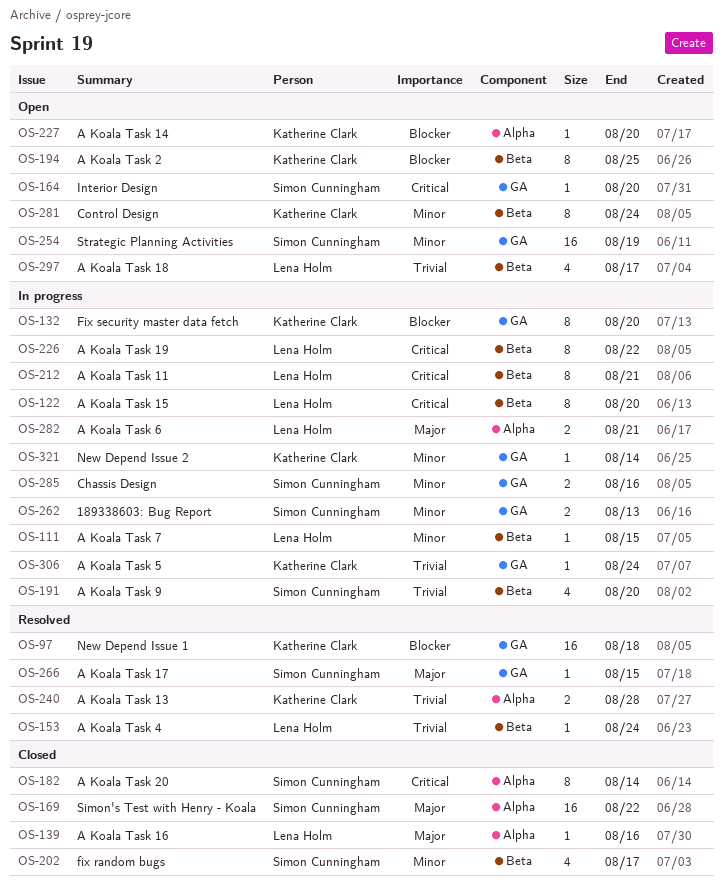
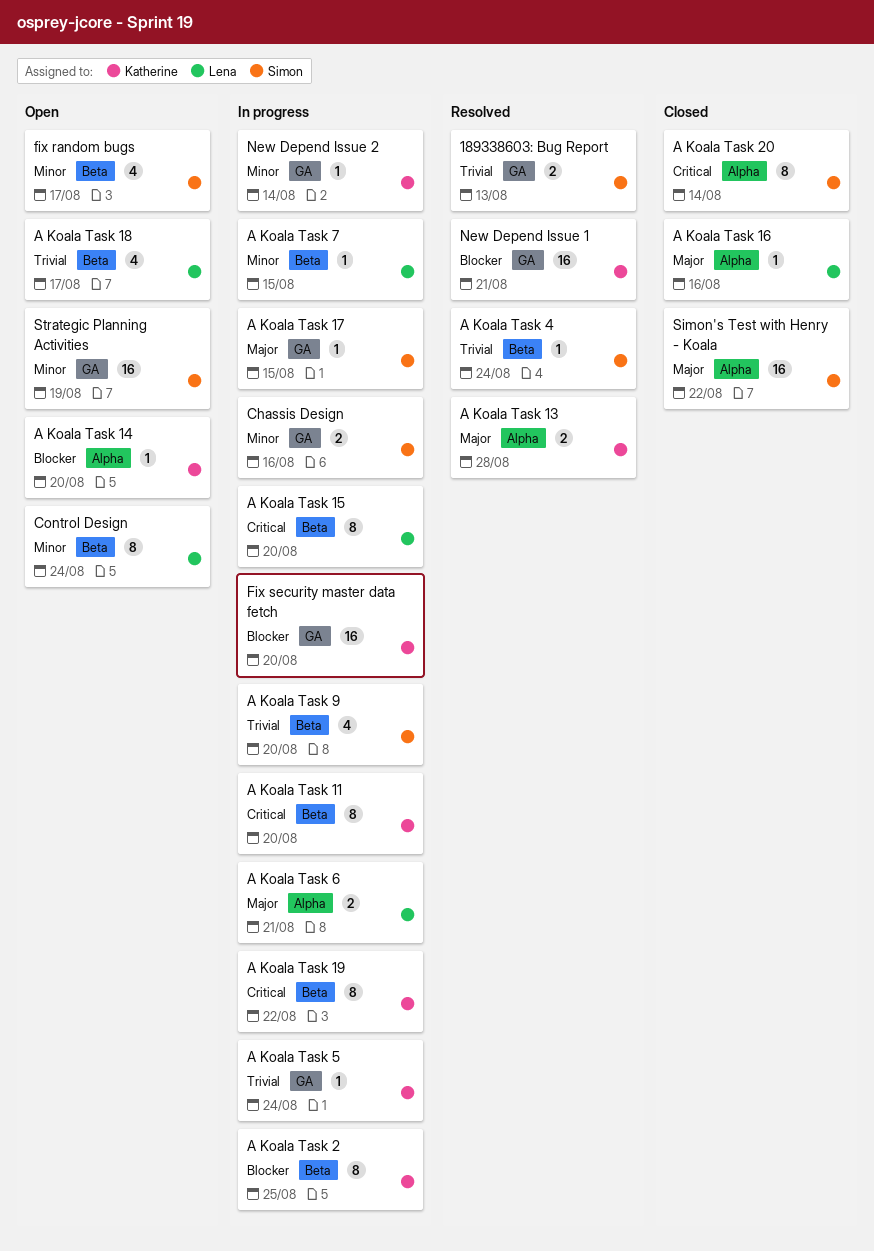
189338603: Bug Report, status: In progress -> Resolved
189338603: Bug Report, priority: Minor -> Trivial
A Koala Task 11, owner: Lena Holm -> Katherine Clark
A Koala Task 11, due: Aug 21 -> Aug 20
A Koala Task 13, priority: Trivial -> Major
A Koala Task 17, status: Resolved -> In progress
A Koala Task 19, owner: Lena Holm -> Katherine Clark
A Koala Task 2, status: Open -> In progress
A Koala Task 4, owner: Lena Holm -> Simon Cunningham
Control Design, owner: Katherine Clark -> Lena Holm
fix random bugs, status: Closed -> Open
Fix security master data fetch, estimate: 8 -> 16
Interior Design: present -> none
New Depend Issue 1, due: Aug 18 -> Aug 21

